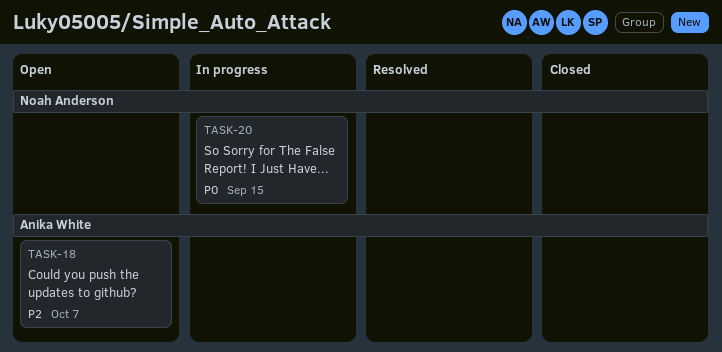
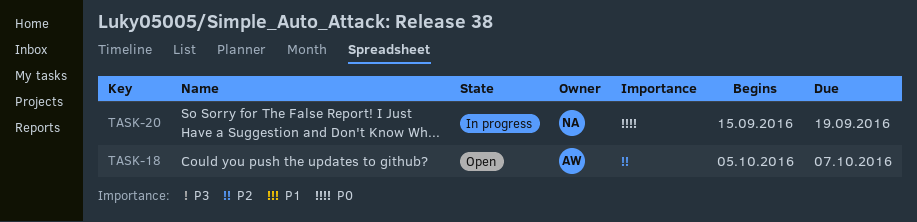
TASK-20, due: Sep 15 -> Sep 19

